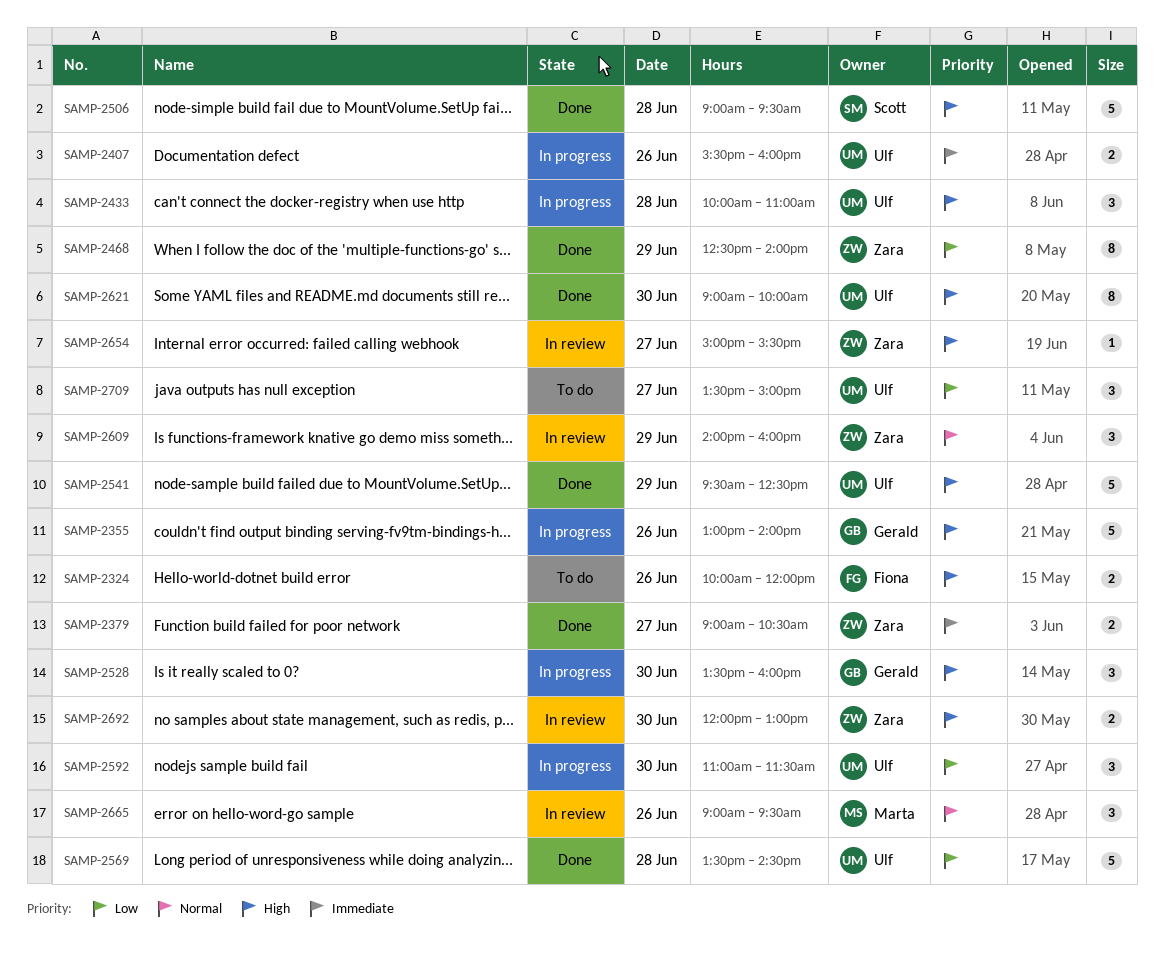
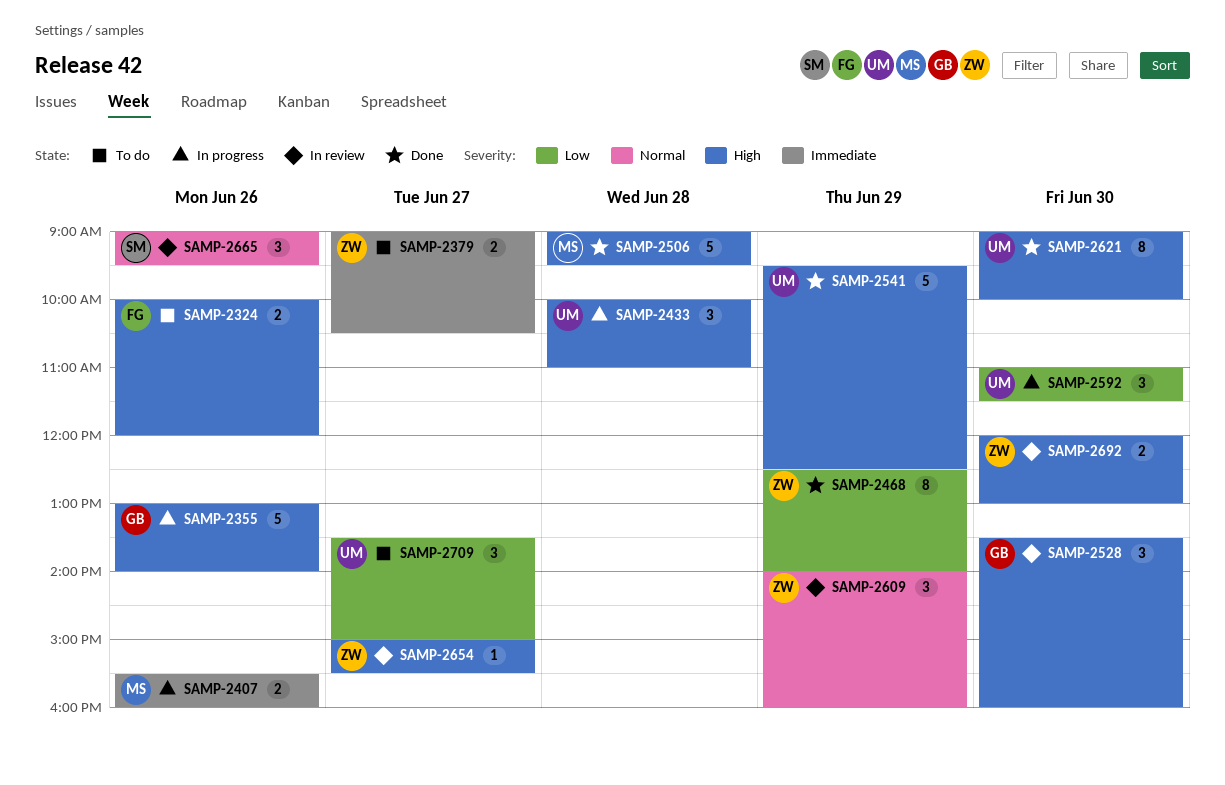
SAMP-2379, status: Done -> To do
SAMP-2407, owner: Ulf -> Marta
SAMP-2506, owner: Scott -> Marta
SAMP-2528, status: In progress -> In review
SAMP-2569: present -> none
SAMP-2665, owner: Marta -> Scott

